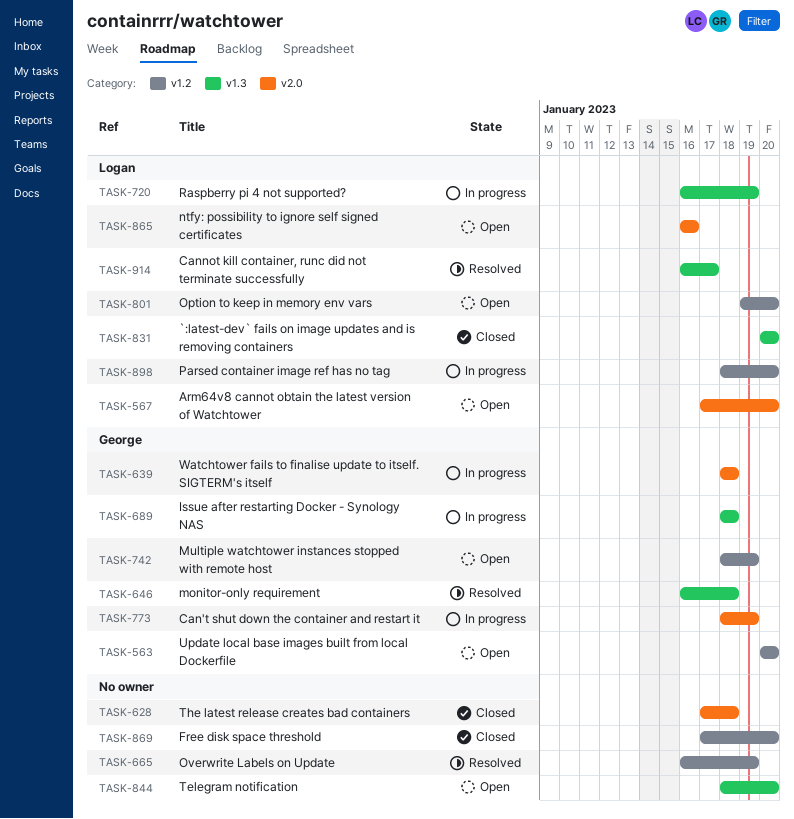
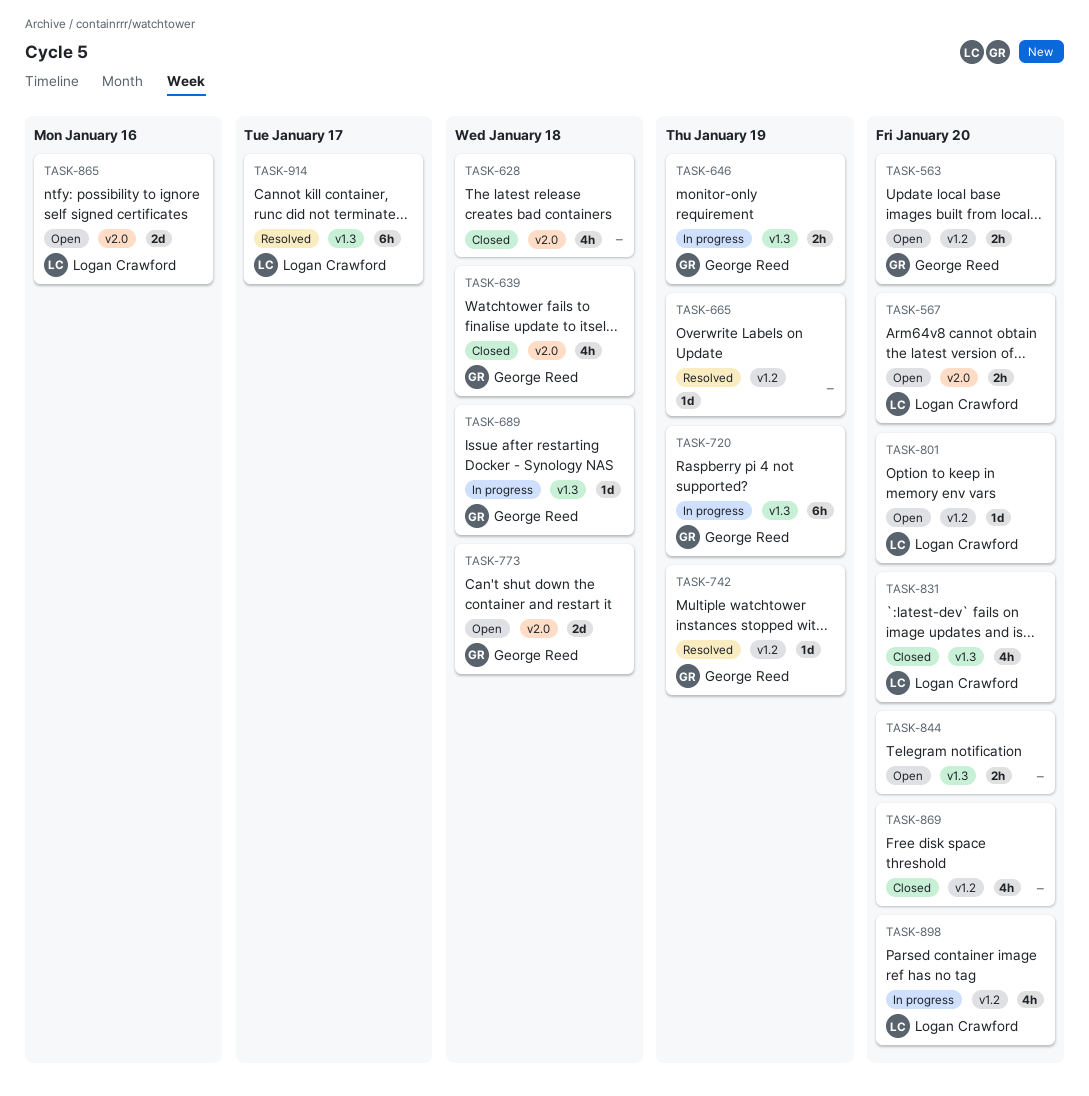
TASK-639, status: In progress -> Closed
TASK-646, status: Resolved -> In progress
TASK-646, due: Jan 18 -> Jan 19
TASK-720, owner: Logan Crawford -> George Reed
TASK-742, status: Open -> Resolved
TASK-773, status: In progress -> Open
TASK-773, due: Jan 19 -> Jan 18

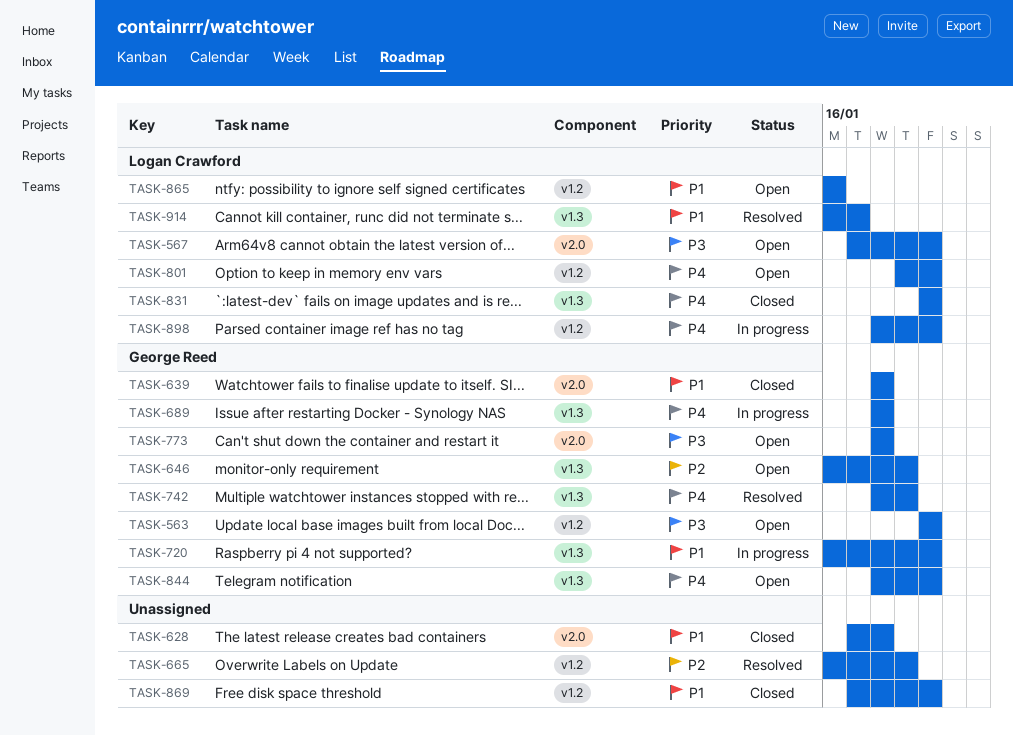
TASK-646, status: In progress -> Open
TASK-720, due: Jan 19 -> Jan 20
TASK-742, label: v1.2 -> v1.3
TASK-844, owner: none -> George Reed
TASK-865, label: v2.0 -> v1.2

